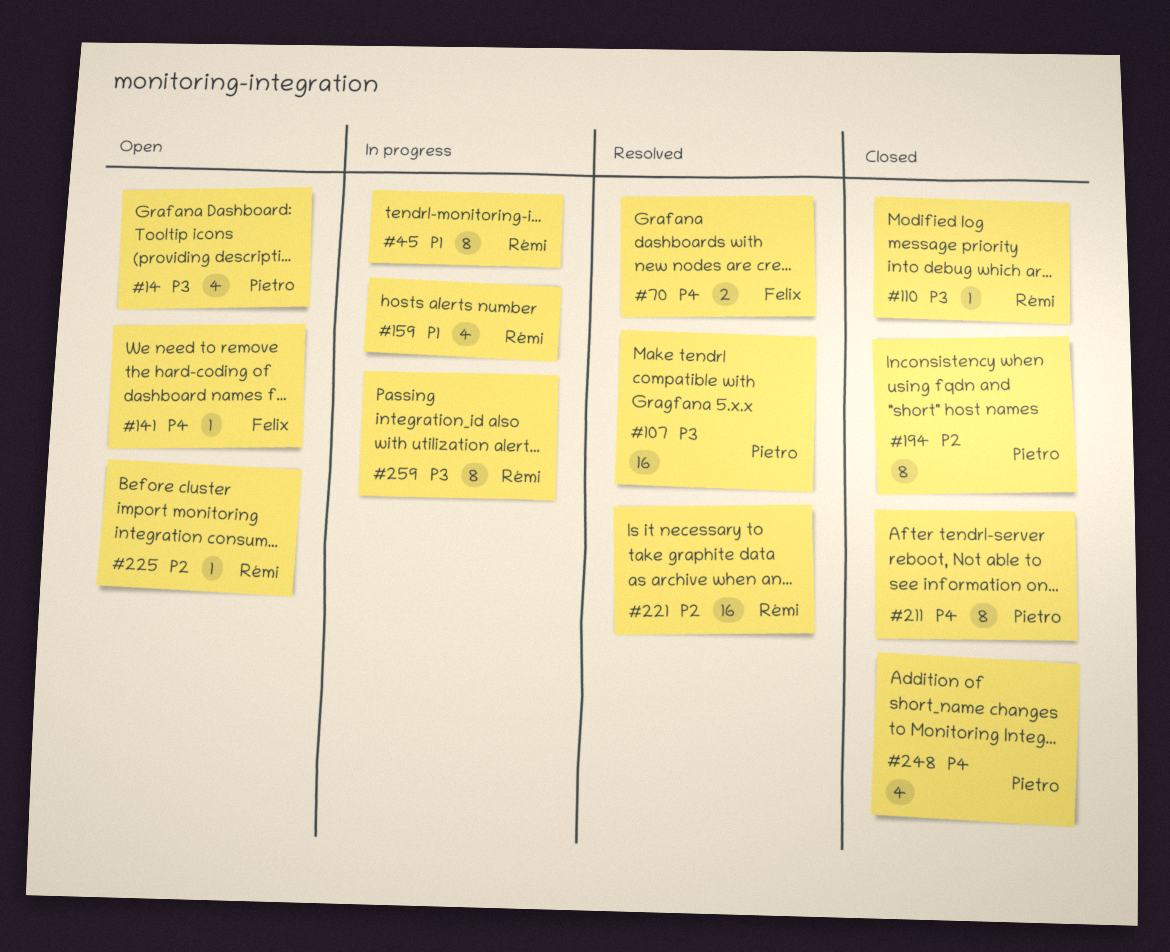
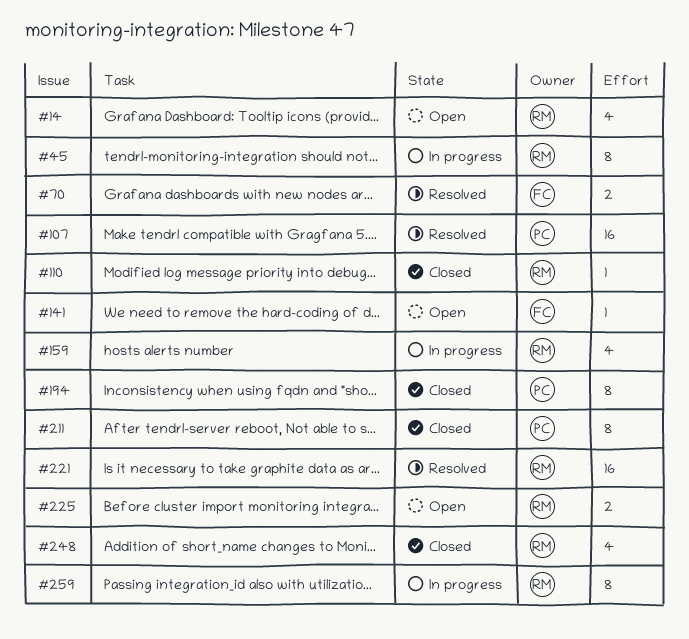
#14, owner: Pietro -> Rémi
#225, estimate: 1 -> 2
#248, owner: Pietro -> Rémi

